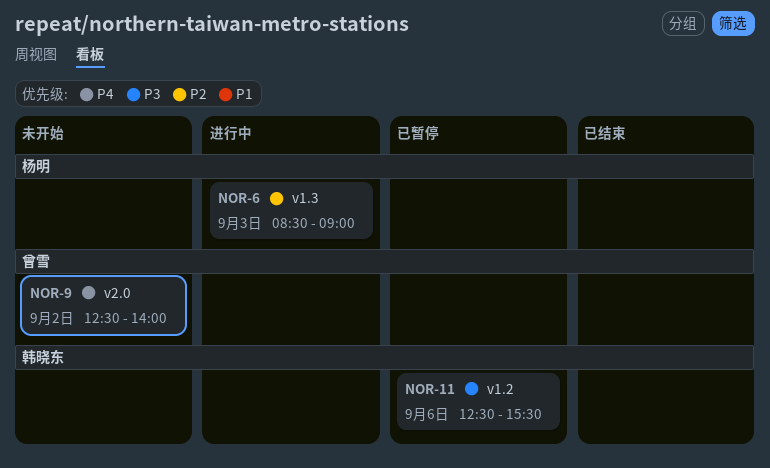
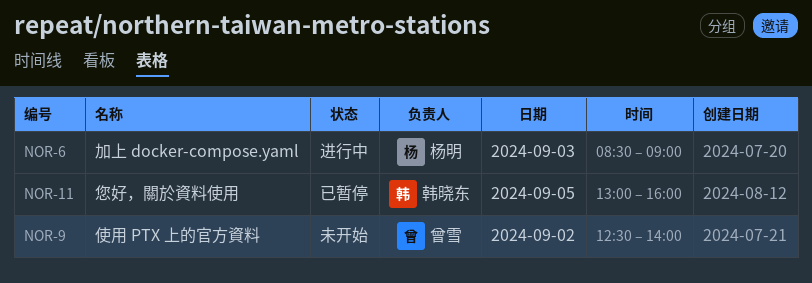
NOR-11, day: Sep 6 -> Sep 5
NOR-11, begins: 12:30 -> 13:00
NOR-11, ends: 15:30 -> 16:00

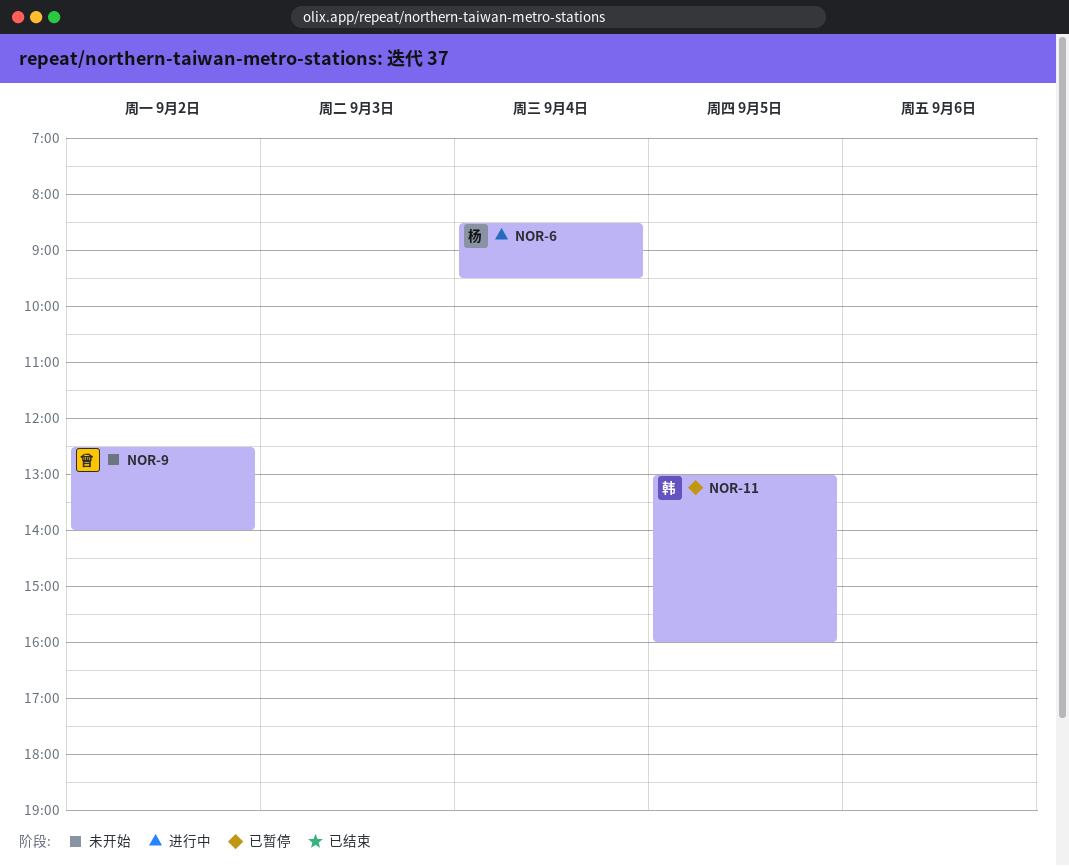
NOR-6, day: Sep 3 -> Sep 4
NOR-6, ends: 09:00 -> 09:30

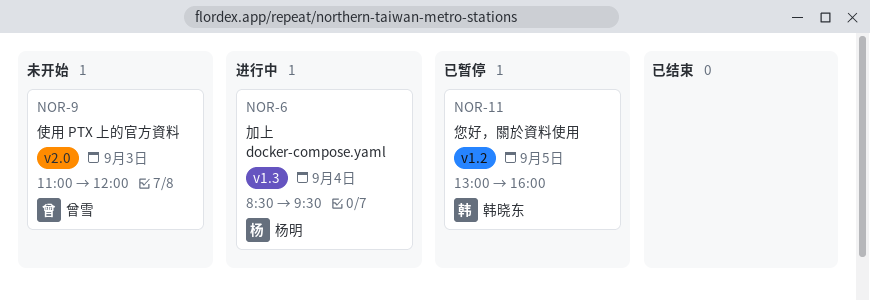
NOR-9, day: Sep 2 -> Sep 3
NOR-9, begins: 12:30 -> 11:00
NOR-9, ends: 14:00 -> 12:00

